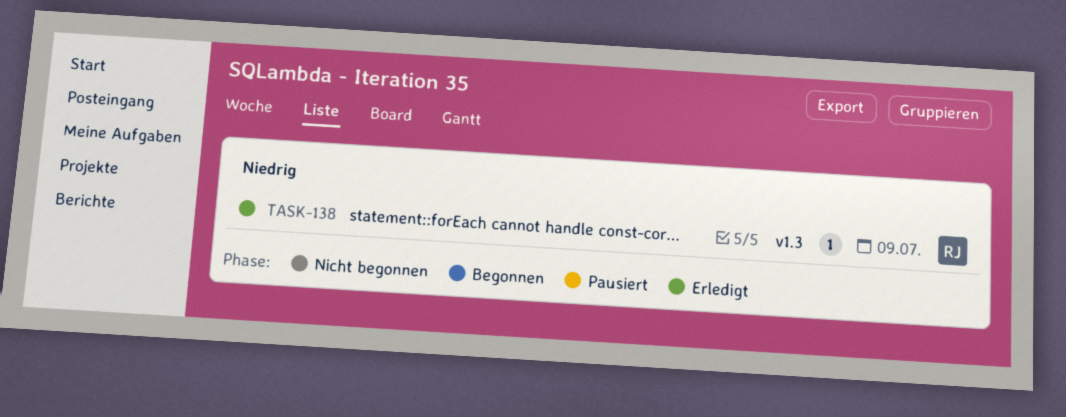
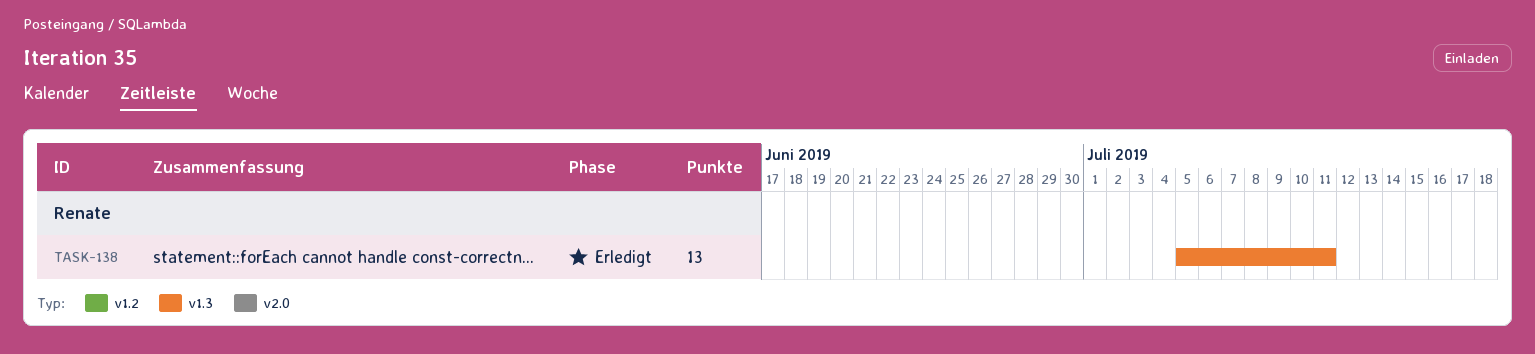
TASK-138, estimate: 1 -> 13
TASK-138, due: Jul 9 -> Jul 11

